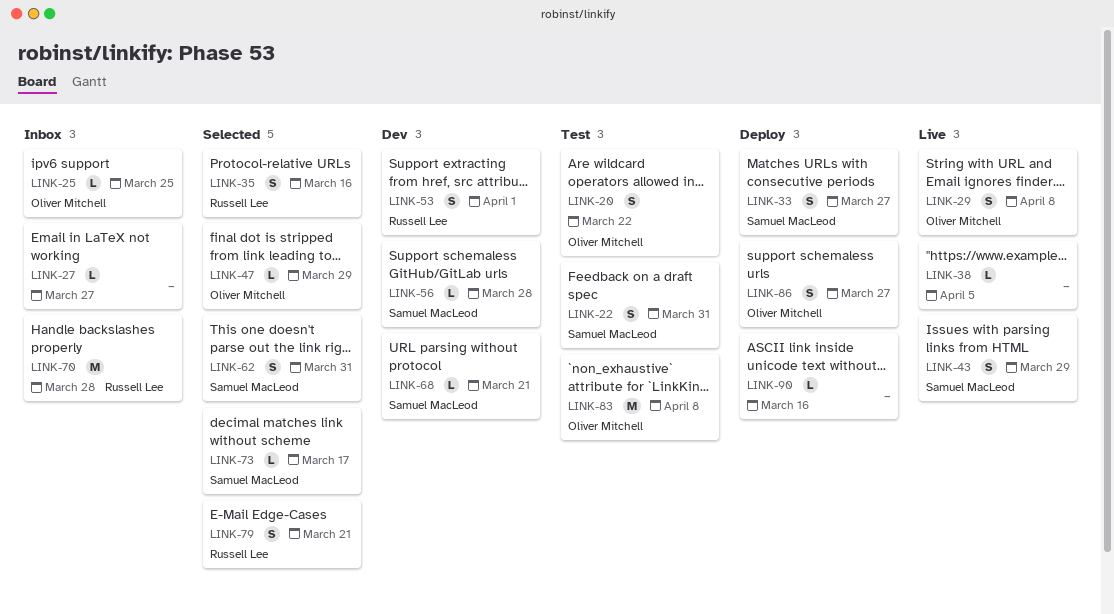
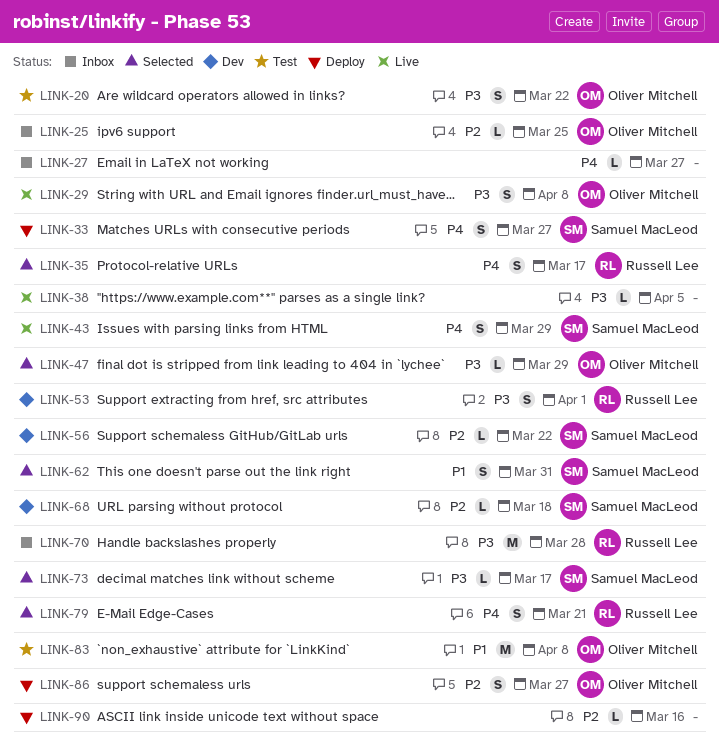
LINK-22: present -> none
LINK-35, due: Mar 16 -> Mar 17
LINK-56, due: Mar 28 -> Mar 22
LINK-68, due: Mar 21 -> Mar 18

